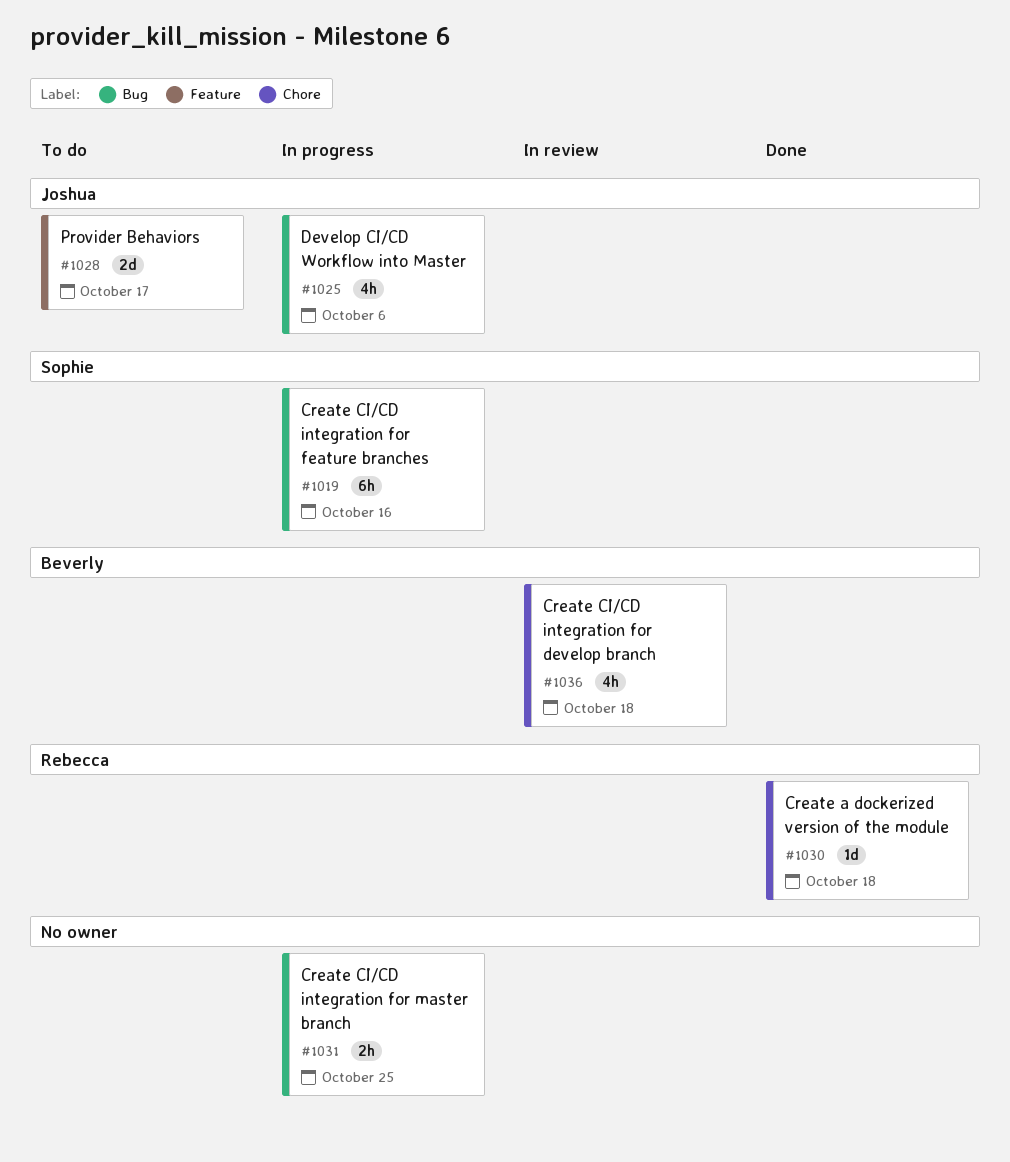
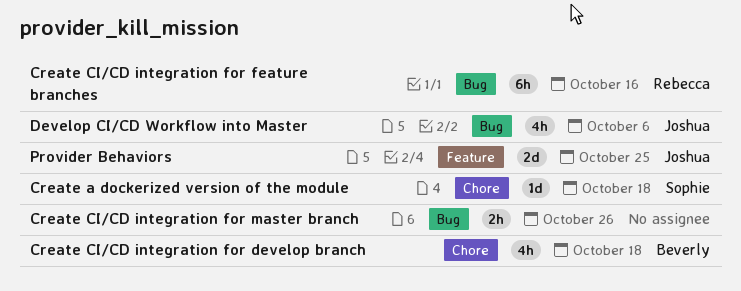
Create a dockerized version of the module, owner: Rebecca -> Sophie
Create CI/CD integration for feature branches, owner: Sophie -> Rebecca
Create CI/CD integration for master branch, due: Oct 25 -> Oct 26
Provider Behaviors, due: Oct 17 -> Oct 25

